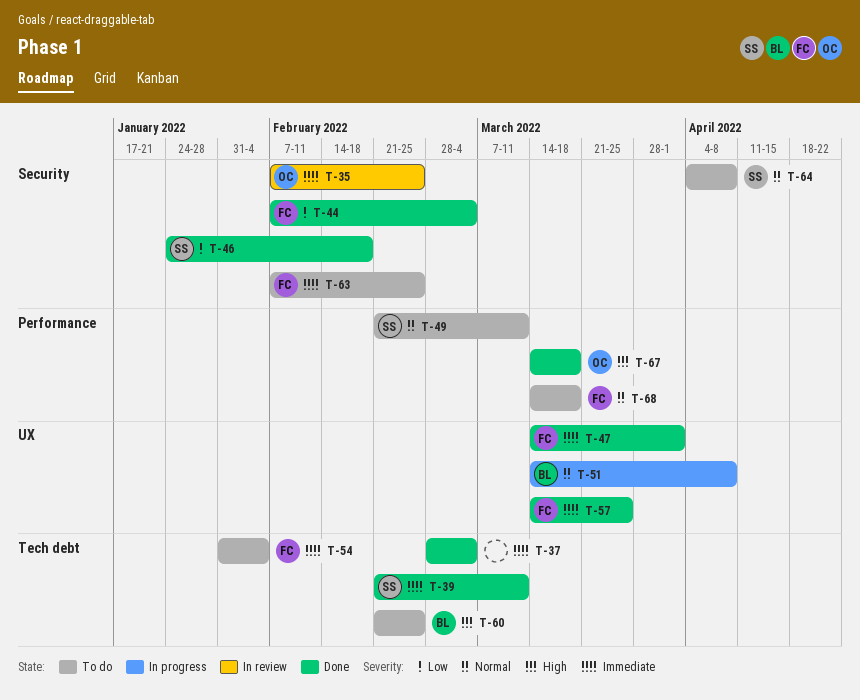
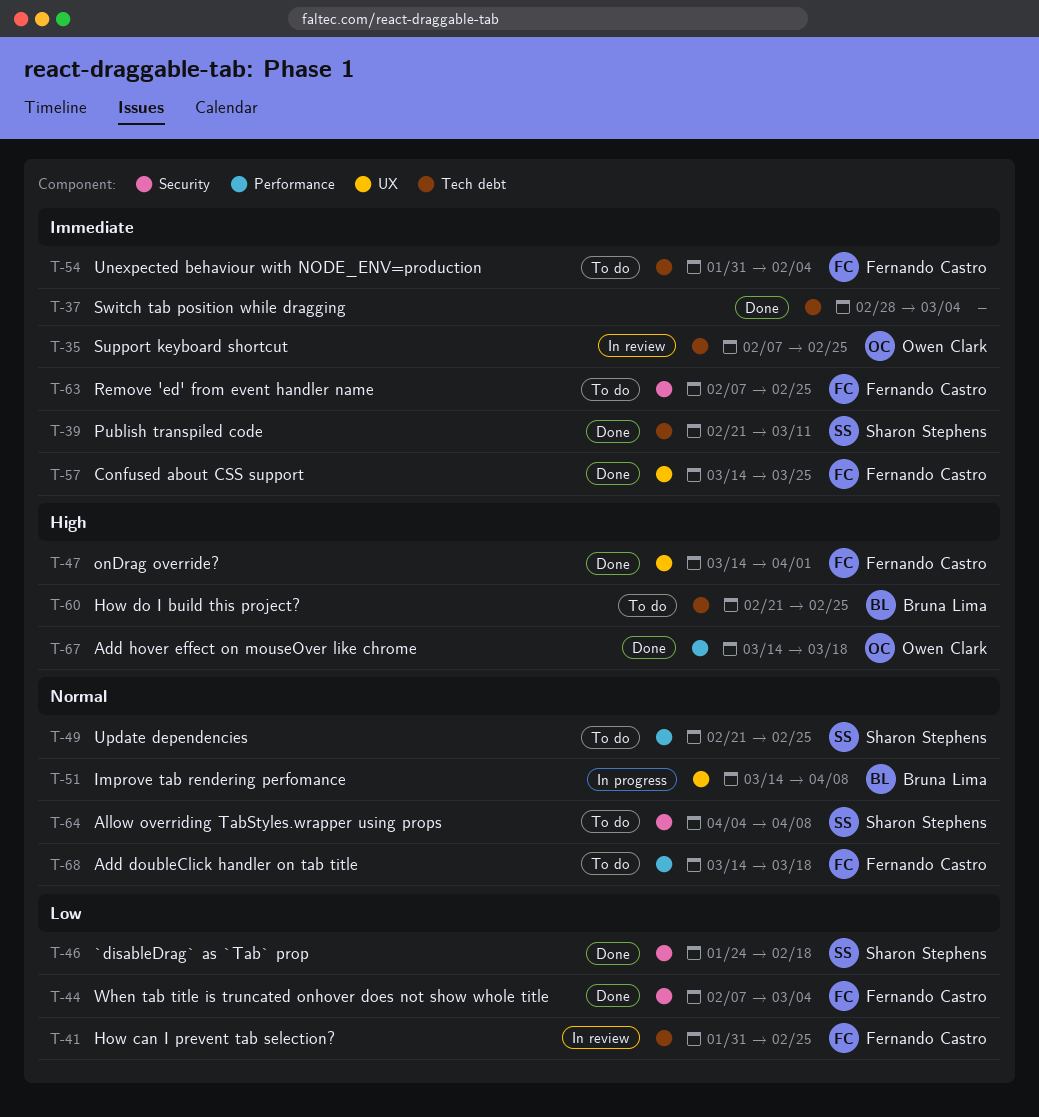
T-35, label: Security -> Tech debt
T-41: none -> present
T-47, priority: Immediate -> High
T-49, due: Mar 11 -> Feb 25

